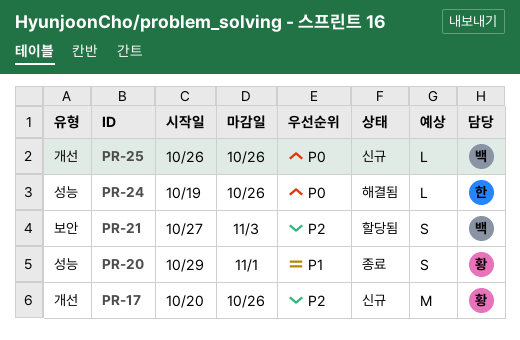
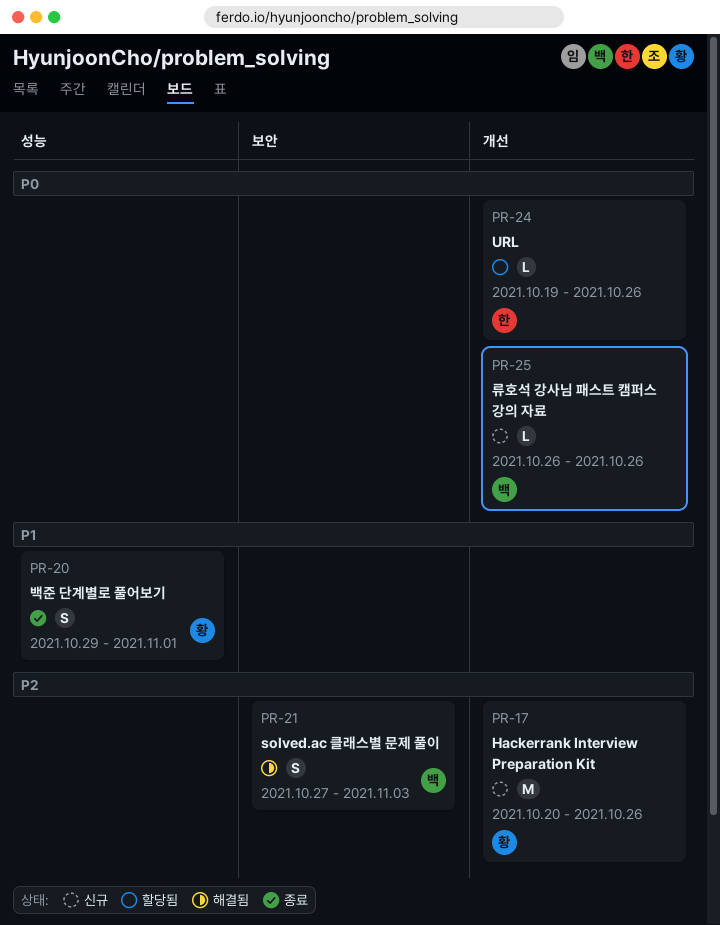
PR-21, status: 할당됨 -> 해결됨
PR-24, status: 해결됨 -> 할당됨
PR-24, label: 성능 -> 개선

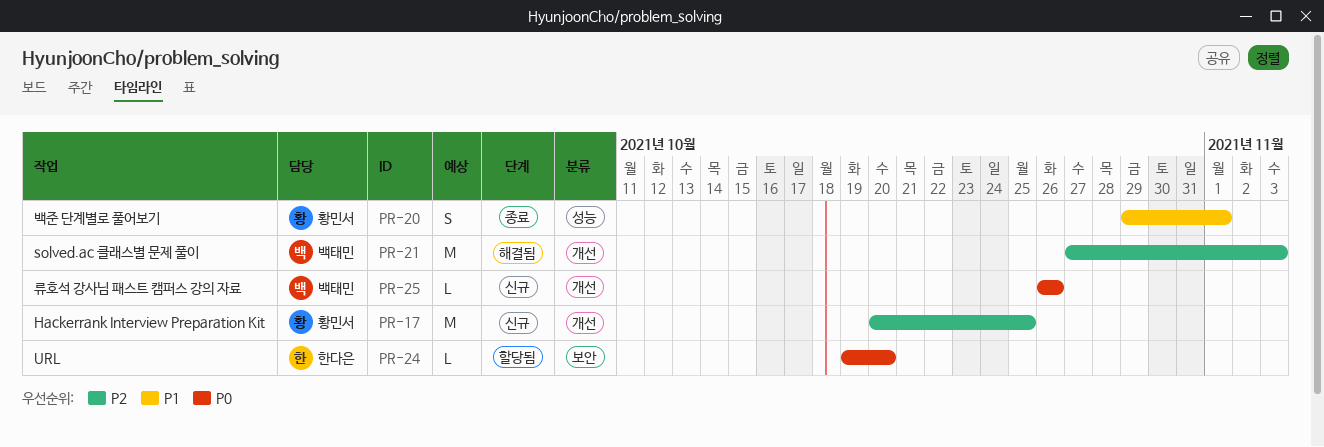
PR-17, due: Oct 26 -> Oct 25
PR-21, label: 보안 -> 개선
PR-21, estimate: S -> M
PR-24, label: 개선 -> 보안
PR-24, due: Oct 26 -> Oct 20

